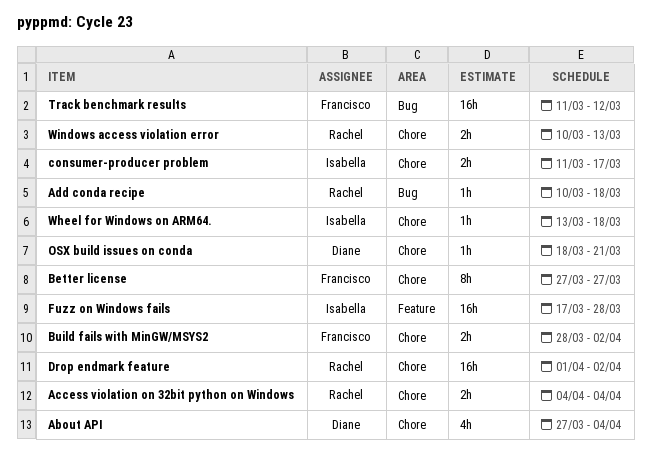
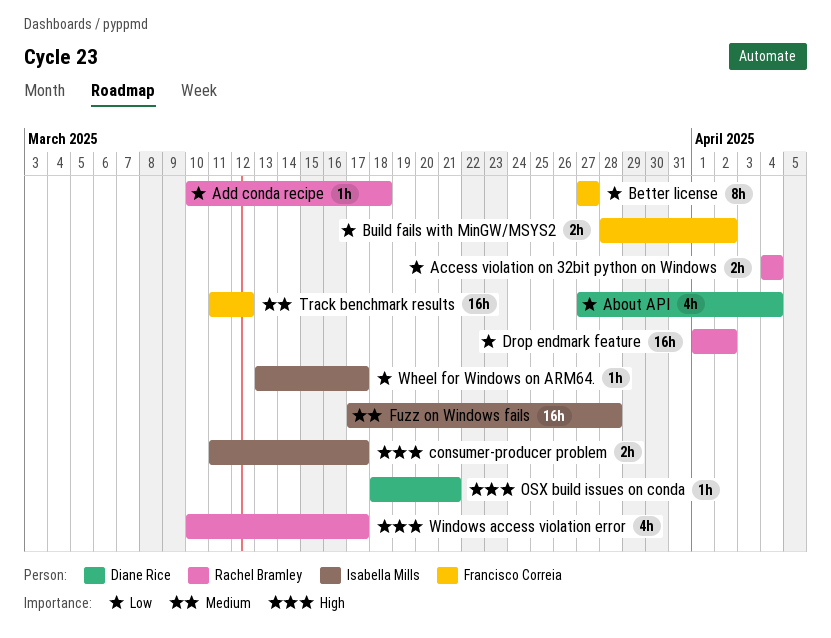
Wheel for Windows on ARM64., due: Mar 18 -> Mar 17
Windows access violation error, estimate: 2h -> 4h
Windows access violation error, due: Mar 13 -> Mar 17

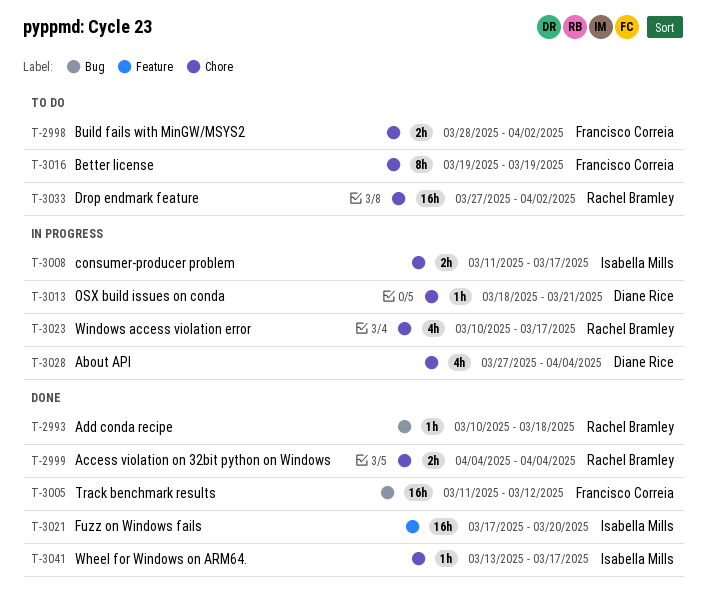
Better license, start: Mar 27 -> Mar 19
Better license, due: Mar 27 -> Mar 19
Drop endmark feature, start: Apr 1 -> Mar 27
Fuzz on Windows fails, due: Mar 28 -> Mar 20

